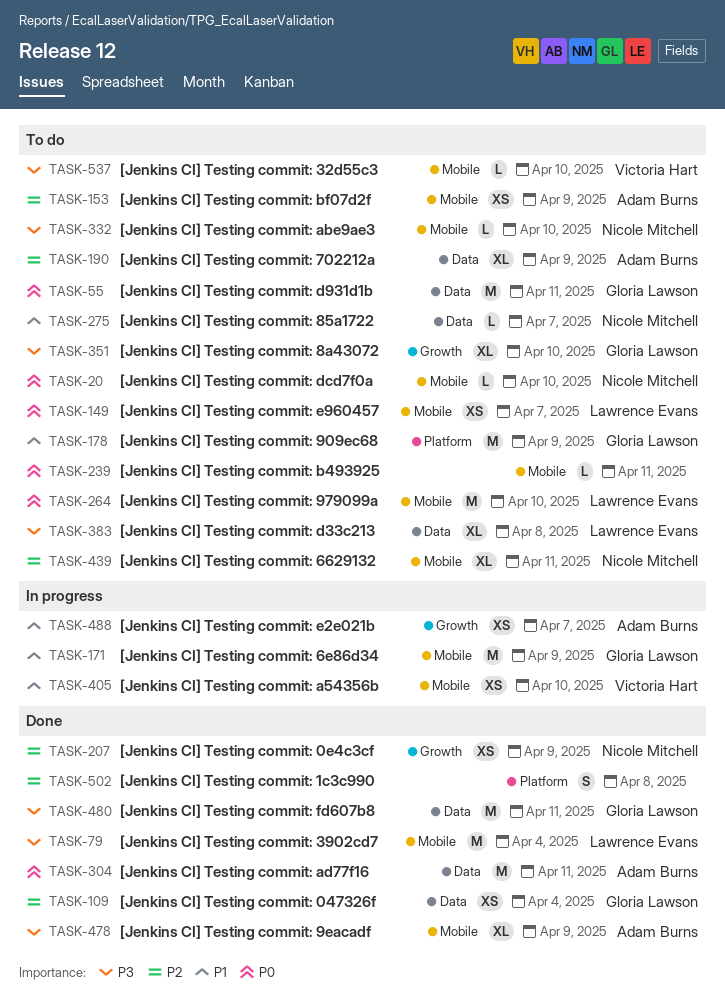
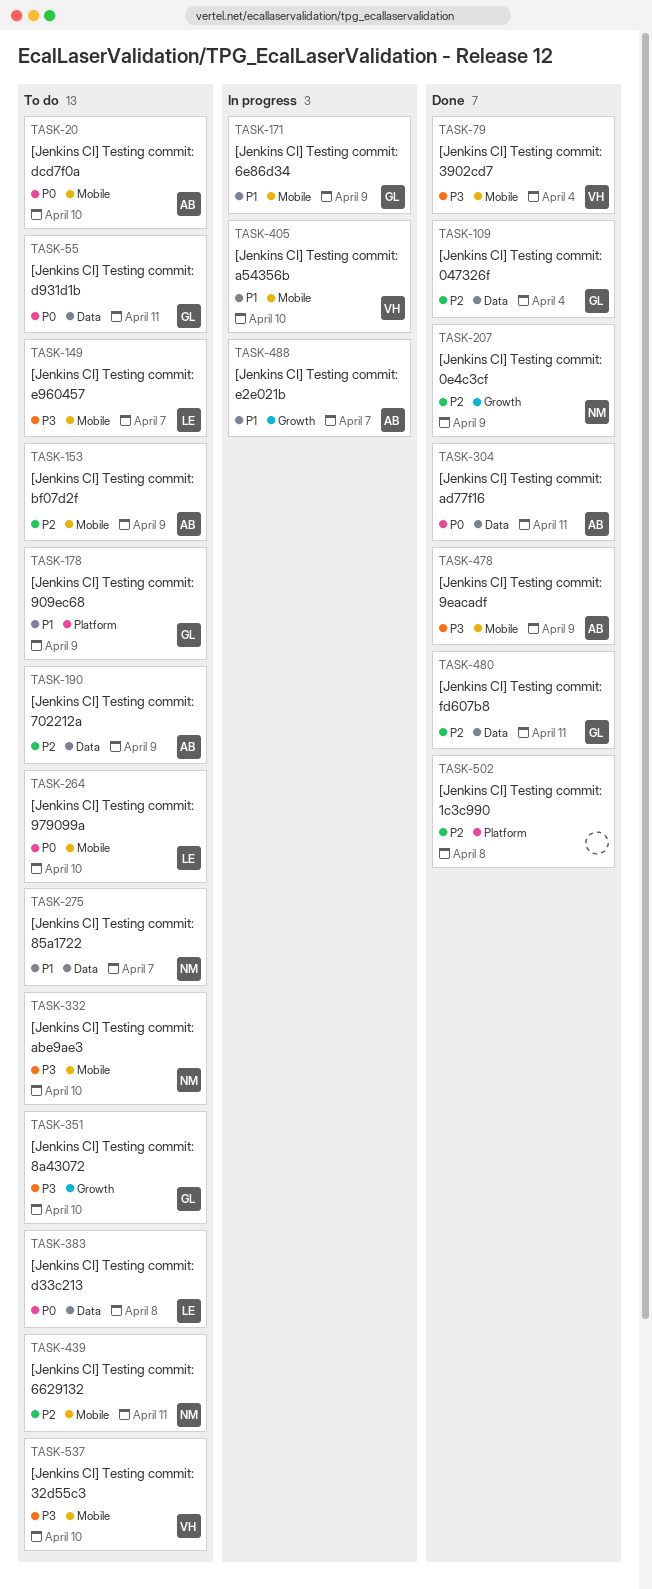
TASK-20, owner: Nicole Mitchell -> Adam Burns
TASK-79, owner: Lawrence Evans -> Victoria Hart
TASK-149, priority: P0 -> P3
TASK-239: present -> none
TASK-383, priority: P3 -> P0
TASK-480, priority: P3 -> P2

